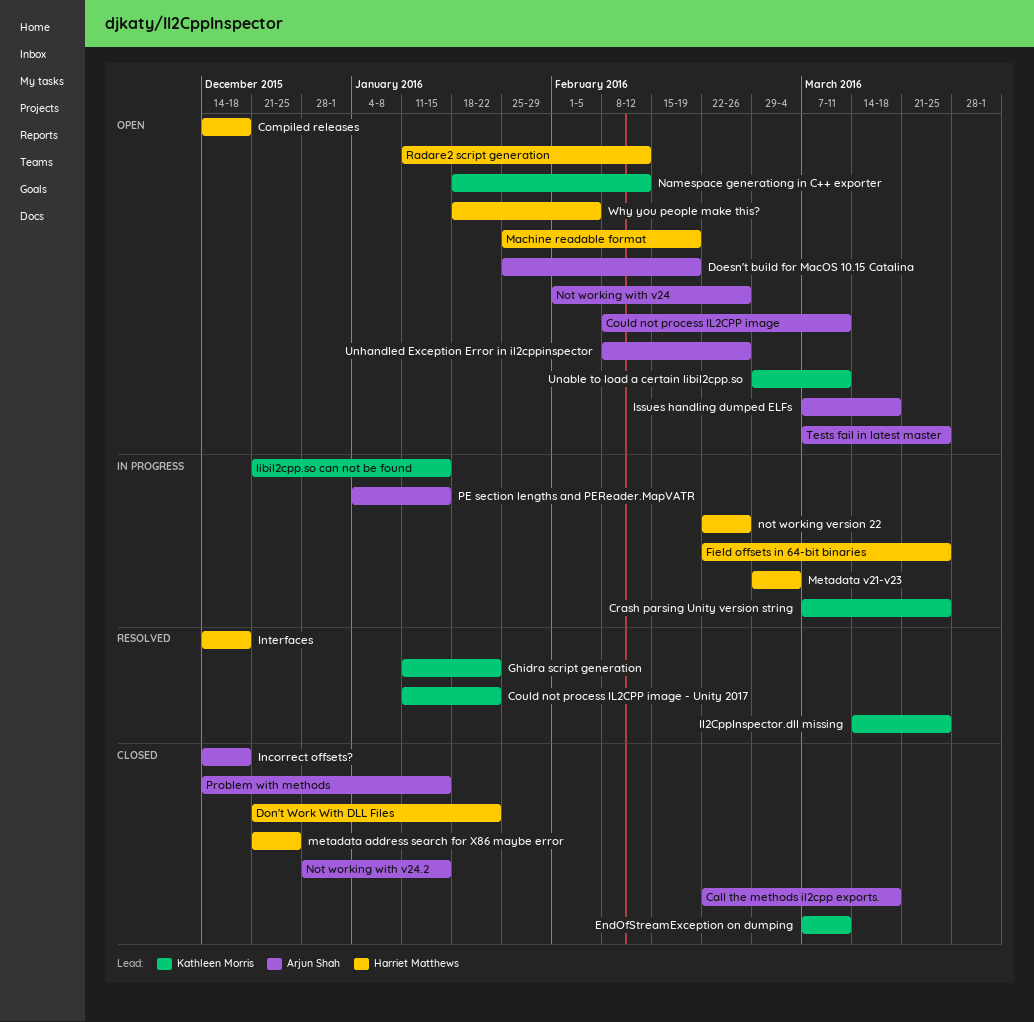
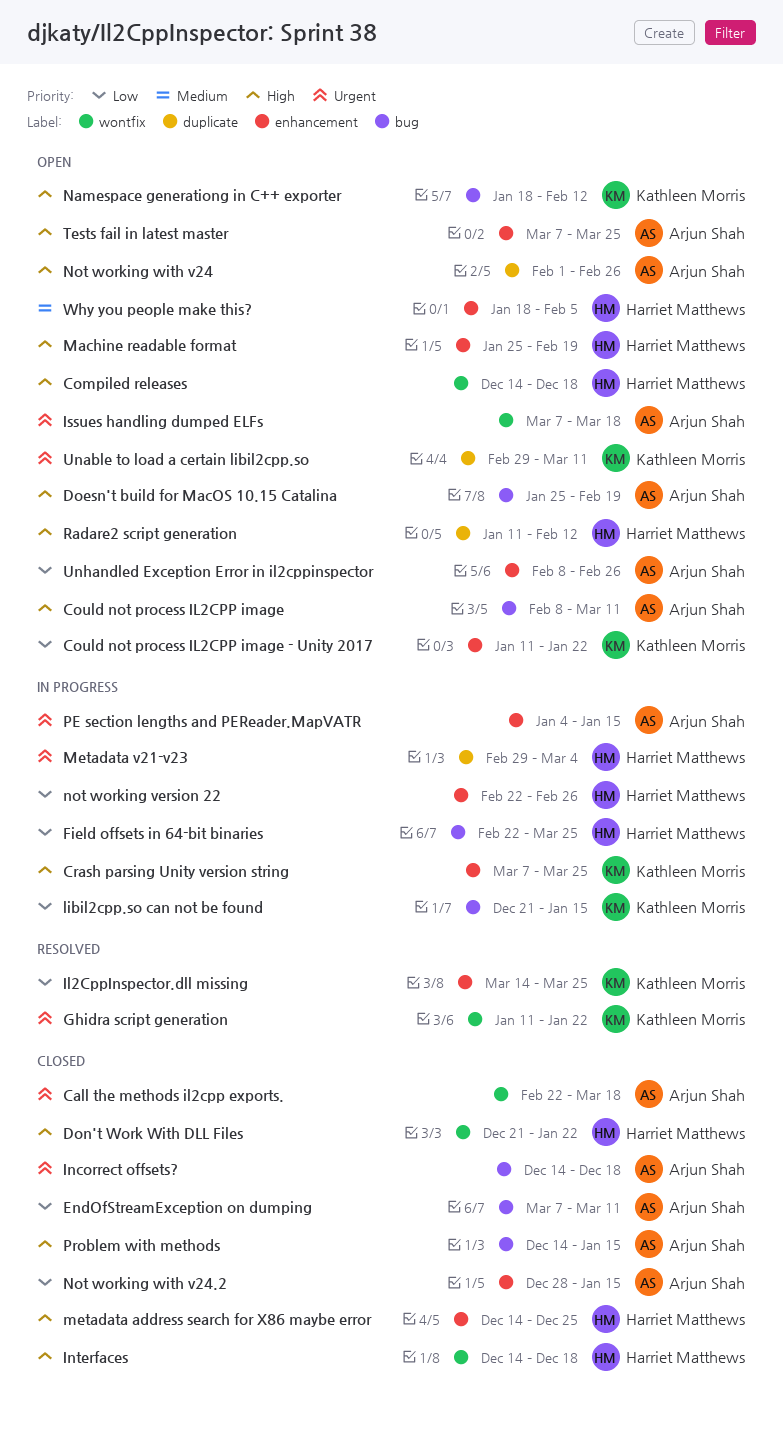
Could not process IL2CPP image - Unity 2017, status: Resolved -> Open
EndOfStreamException on dumping, owner: Kathleen Morris -> Arjun Shah
Interfaces, status: Resolved -> Closed
metadata address search for X86 maybe error, start: Dec 21 -> Dec 14

